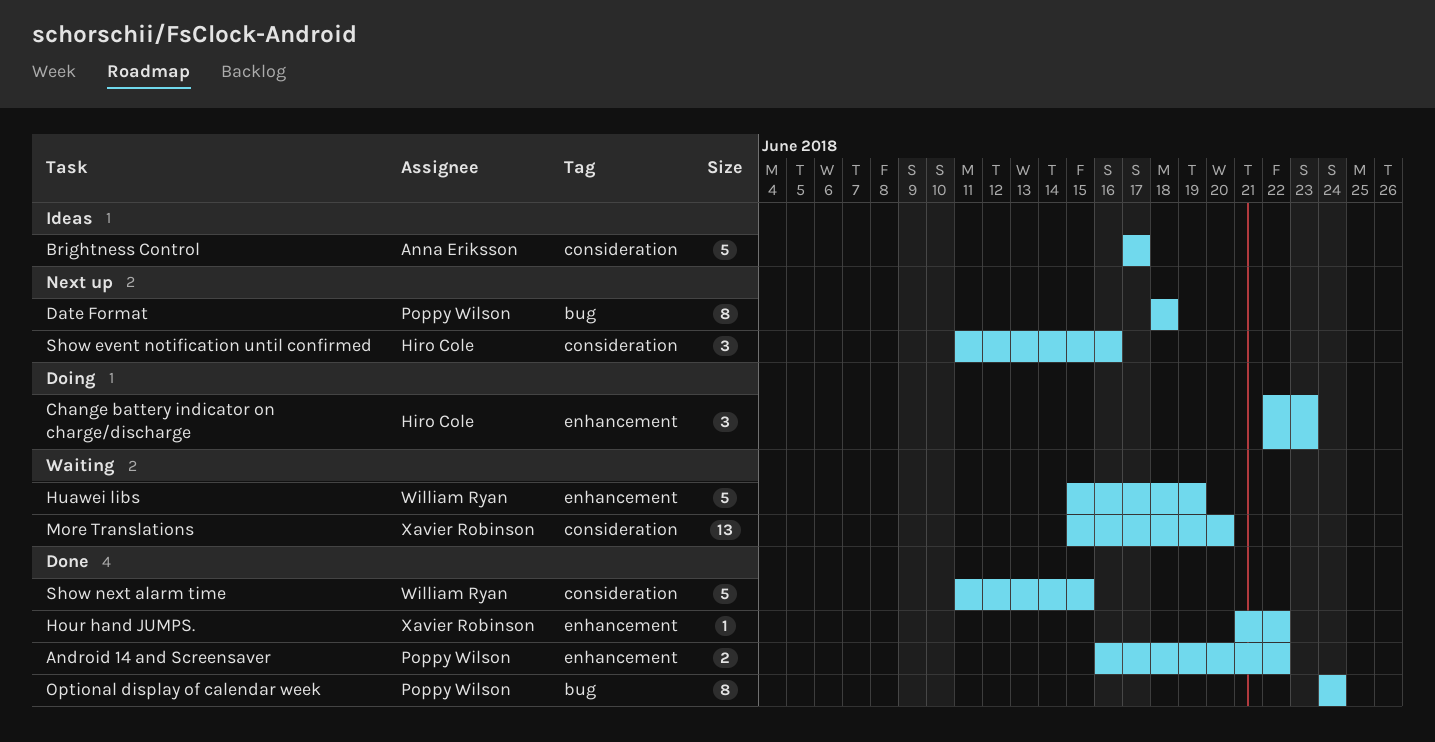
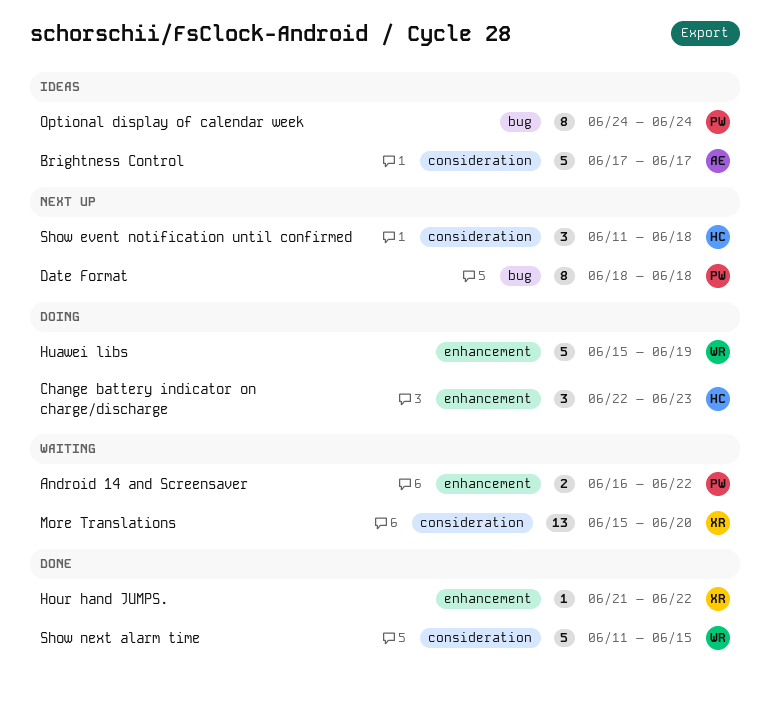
Android 14 and Screensaver, status: Done -> Waiting
Huawei libs, status: Waiting -> Doing
Optional display of calendar week, status: Done -> Ideas
Show event notification until confirmed, due: Jun 16 -> Jun 18

